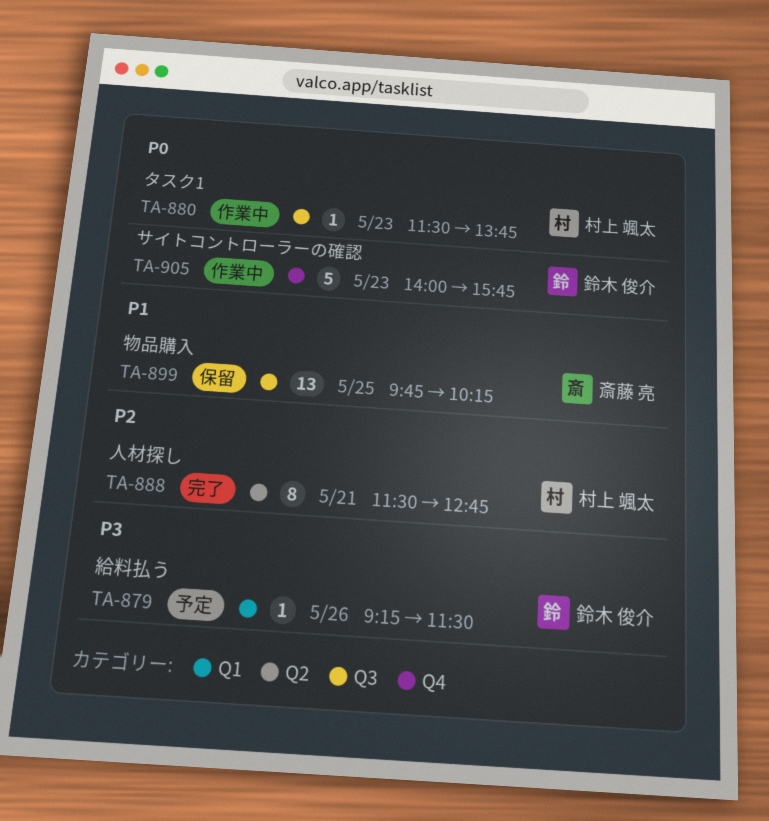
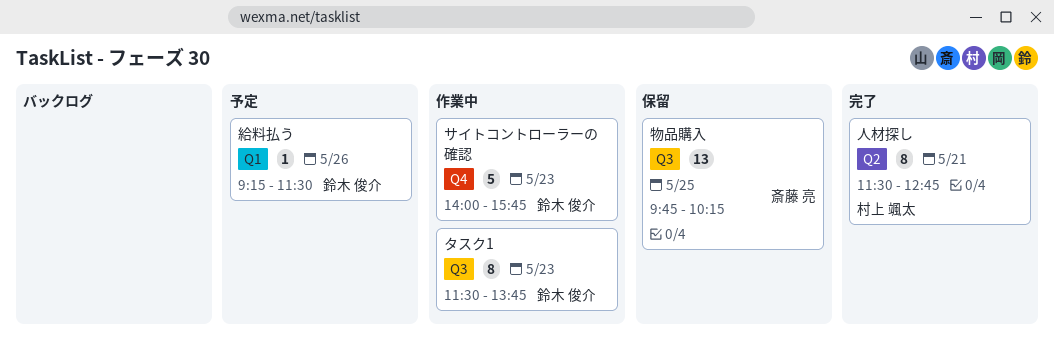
タスク1, owner: 村上 颯太 -> 鈴木 俊介
タスク1, estimate: 1 -> 8

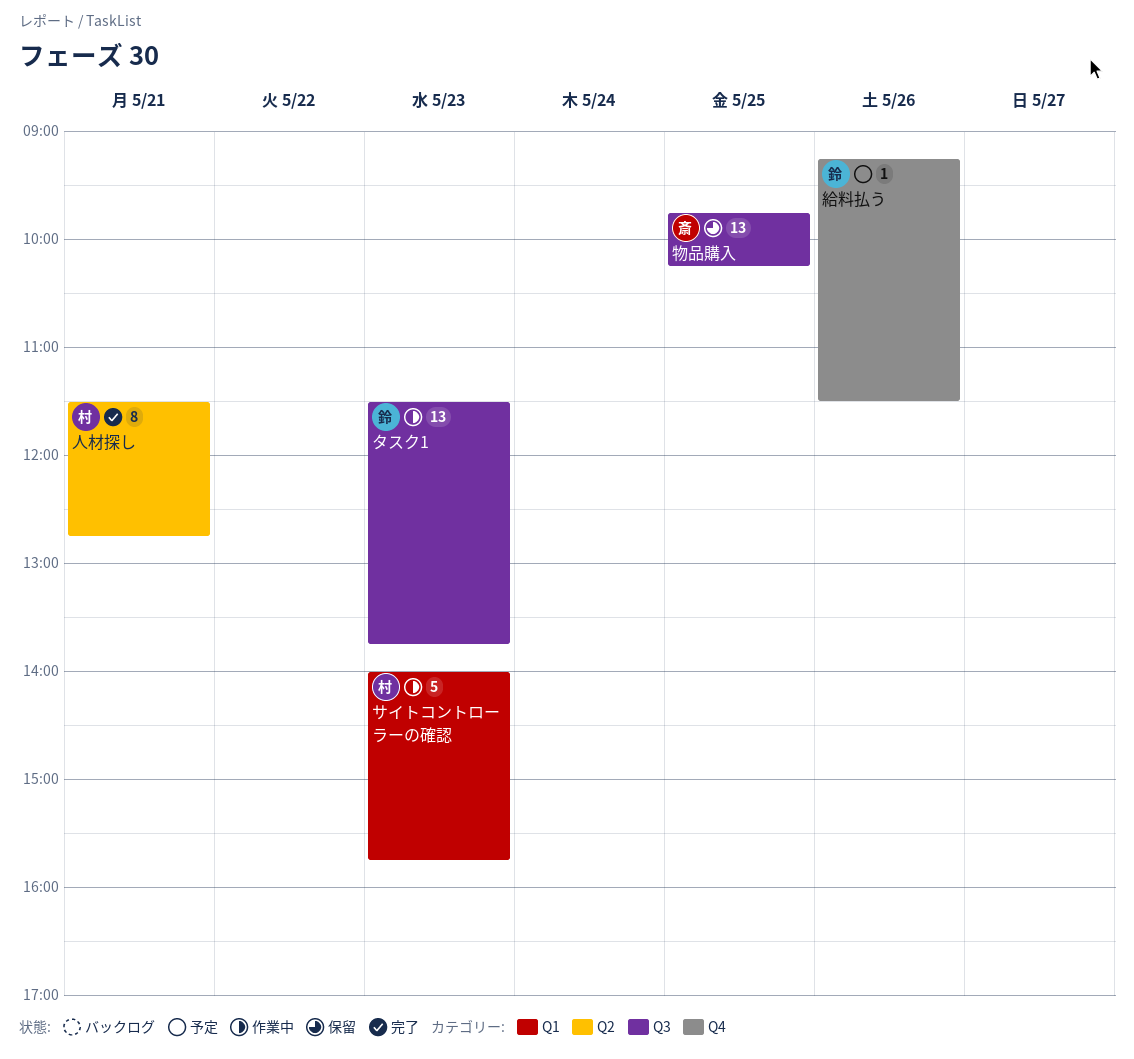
サイトコントローラーの確認, owner: 鈴木 俊介 -> 村上 颯太
サイトコントローラーの確認, label: Q4 -> Q1
タスク1, estimate: 8 -> 13
給料払う, label: Q1 -> Q4

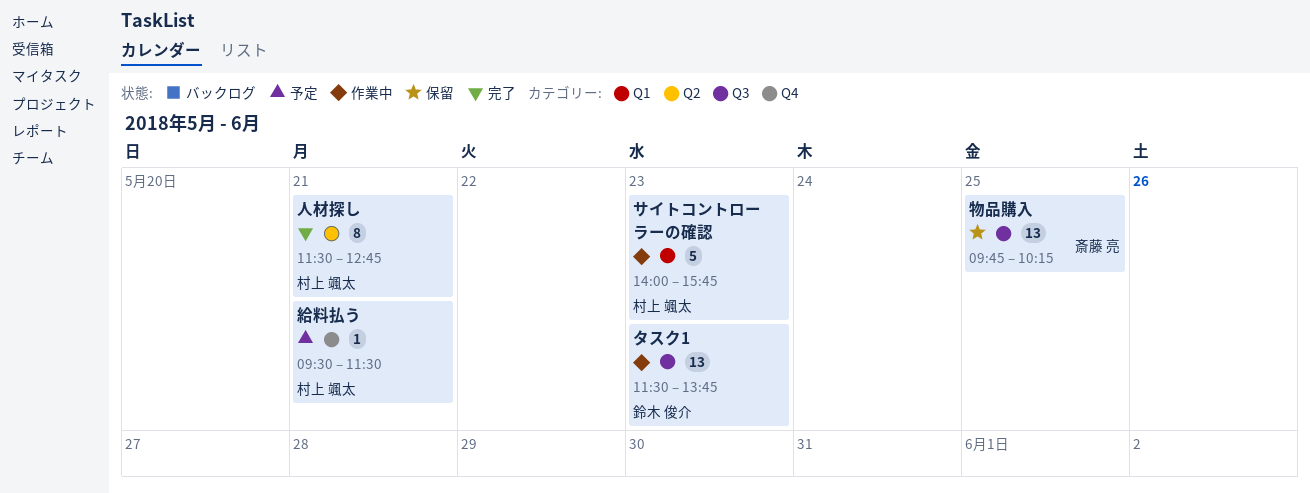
給料払う, owner: 鈴木 俊介 -> 村上 颯太
給料払う, day: May 26 -> May 21
給料払う, begins: 09:15 -> 09:30

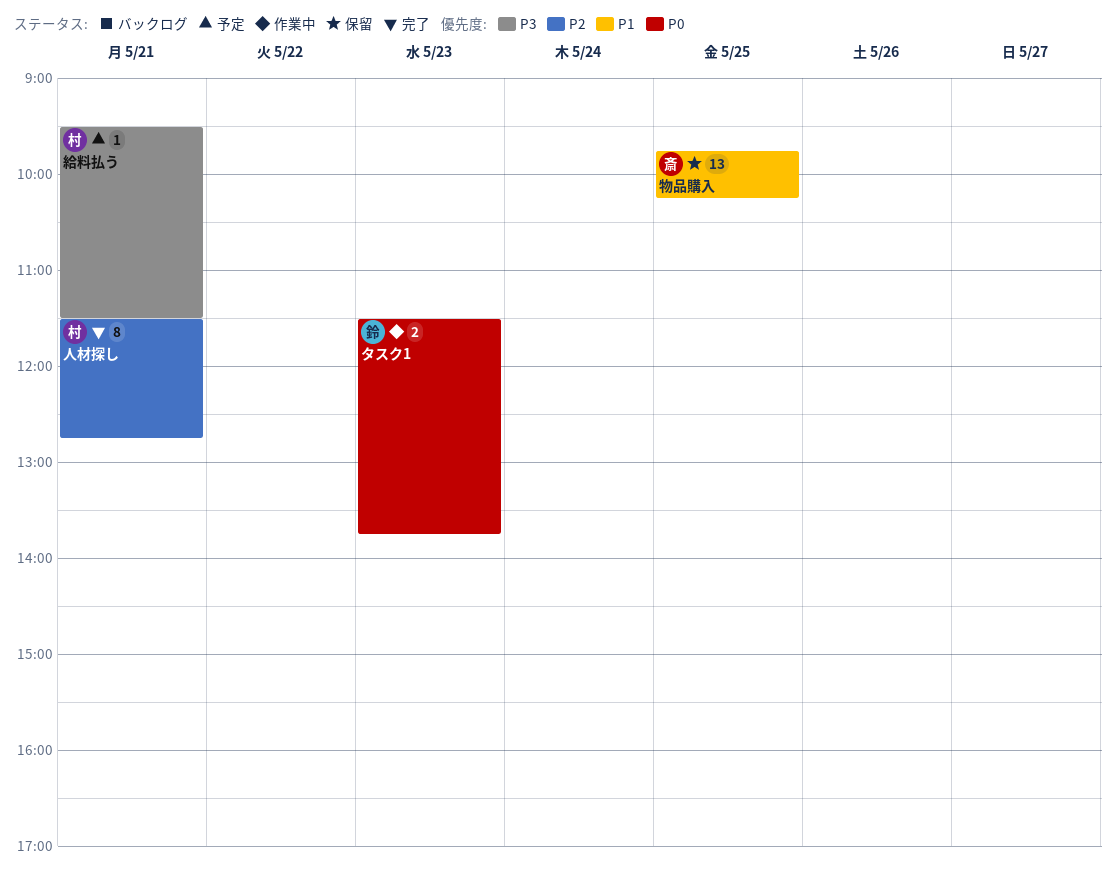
サイトコントローラーの確認: present -> none
タスク1, estimate: 13 -> 2

